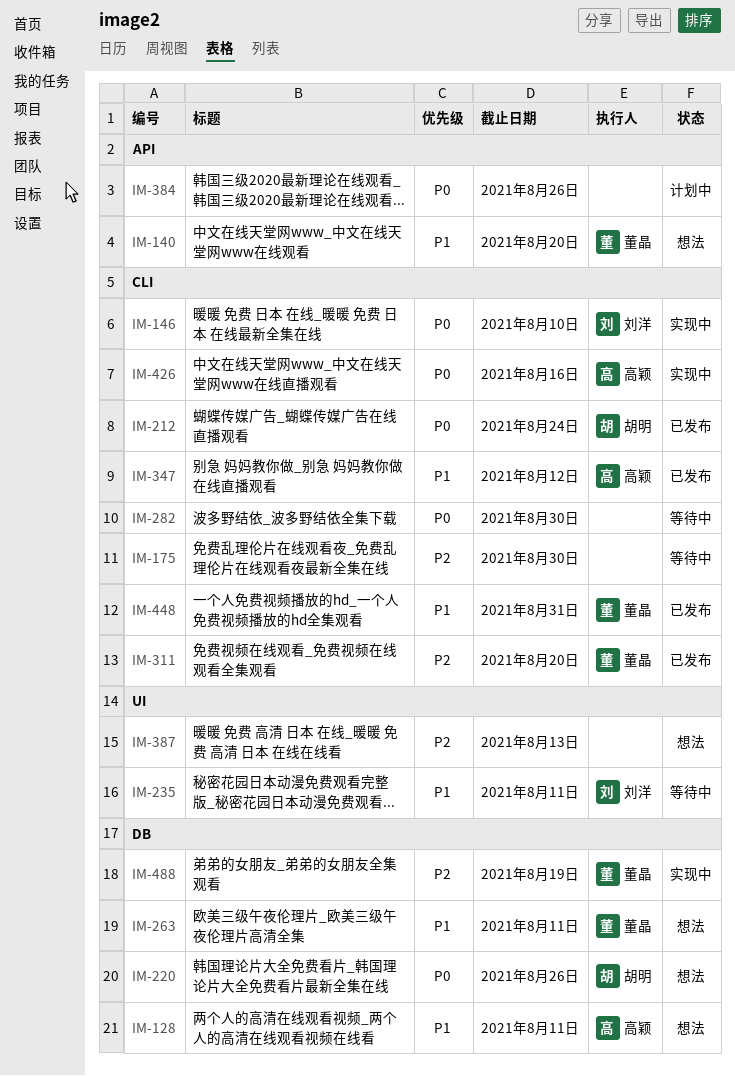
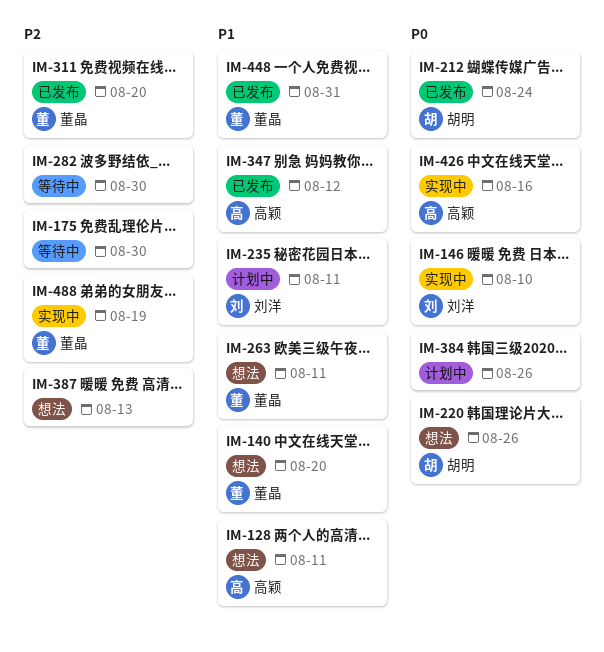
IM-235, status: 等待中 -> 计划中
IM-282, priority: P0 -> P2

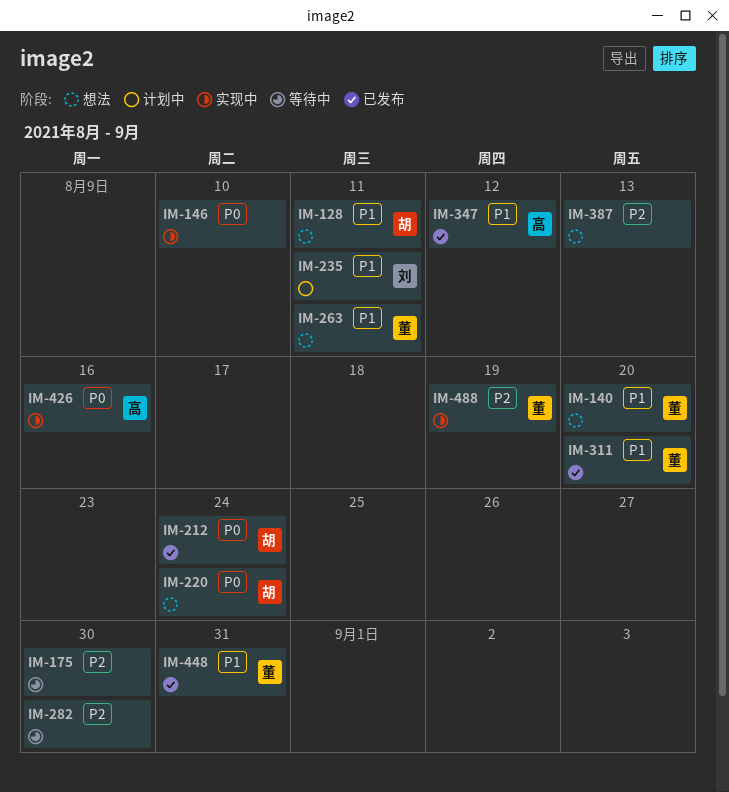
IM-128, owner: 高颖 -> 胡明
IM-146, owner: 刘洋 -> none
IM-220, due: Aug 26 -> Aug 24
IM-311, priority: P2 -> P1
IM-384: present -> none

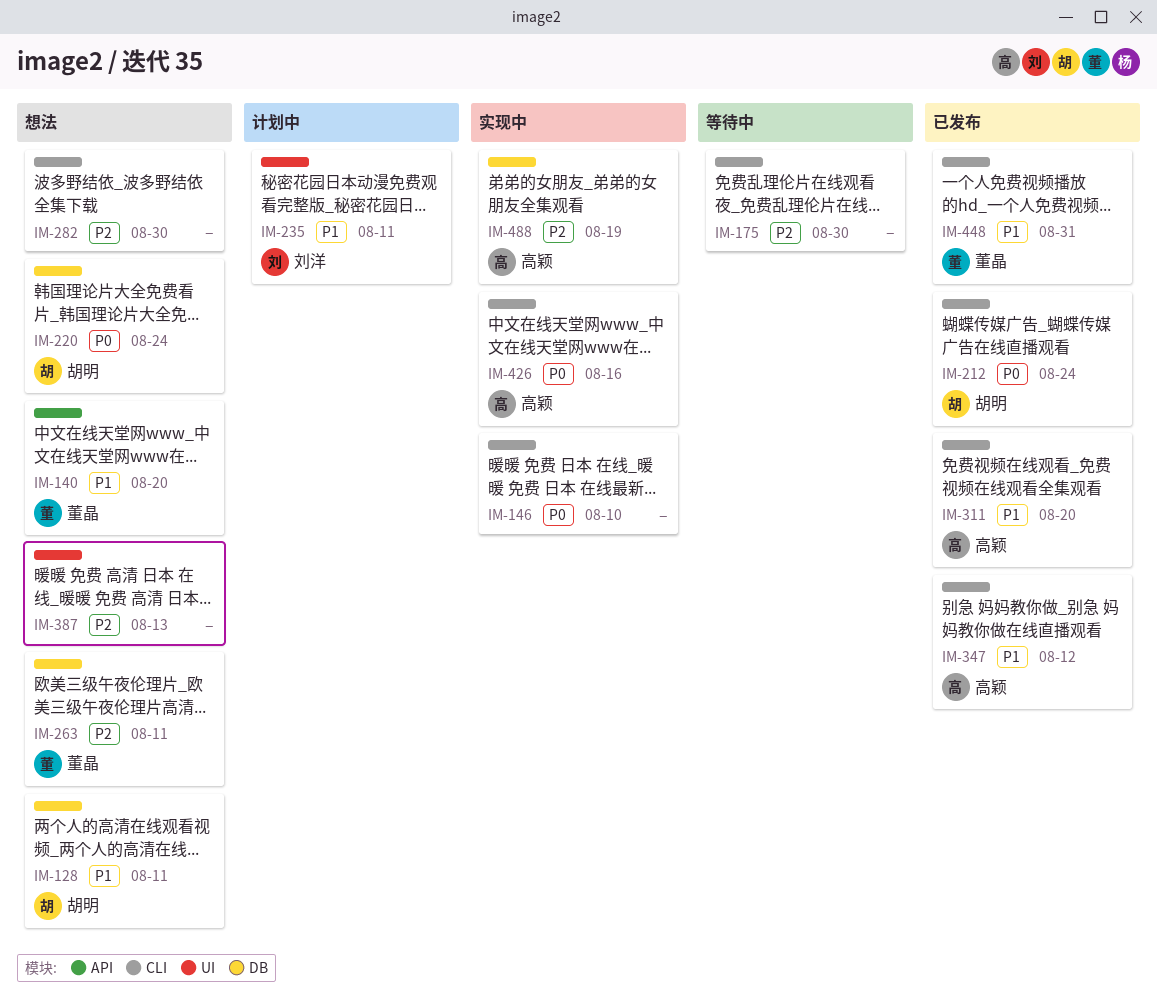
IM-263, priority: P1 -> P2
IM-282, status: 等待中 -> 想法
IM-311, owner: 董晶 -> 高颖
IM-488, owner: 董晶 -> 高颖

